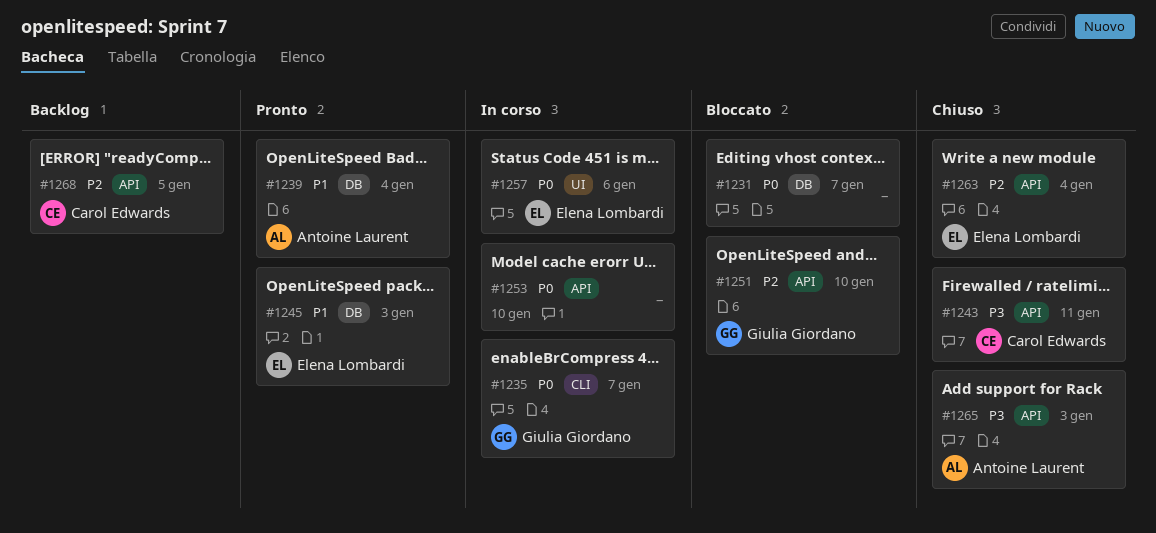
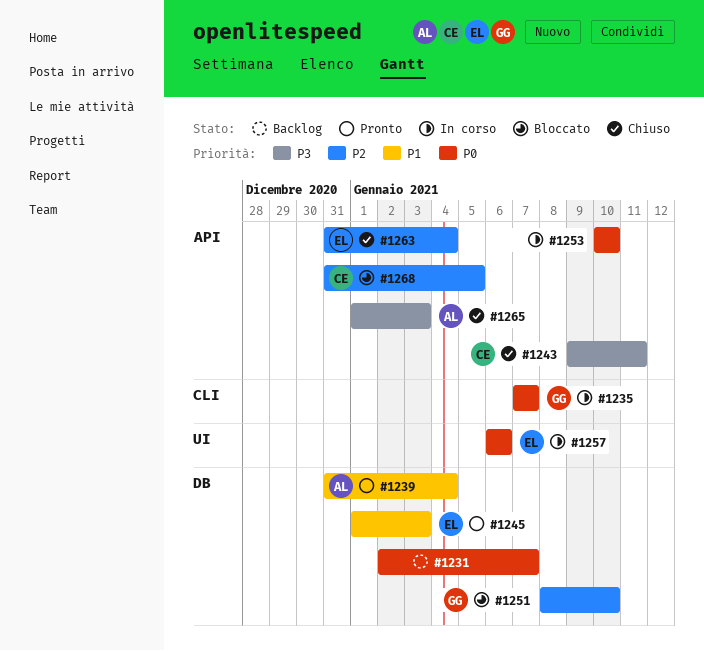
#1231, status: Bloccato -> Backlog
#1251, label: API -> DB
#1268, status: Backlog -> Bloccato

